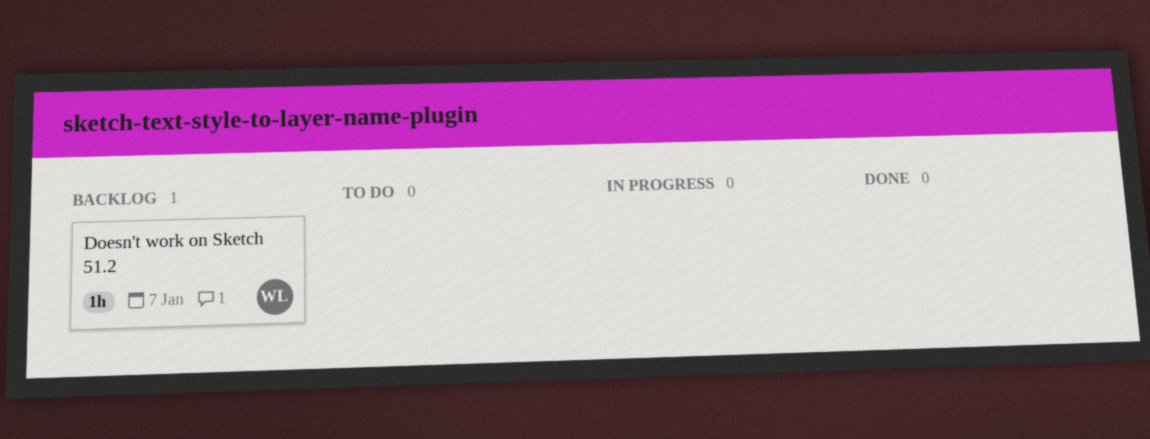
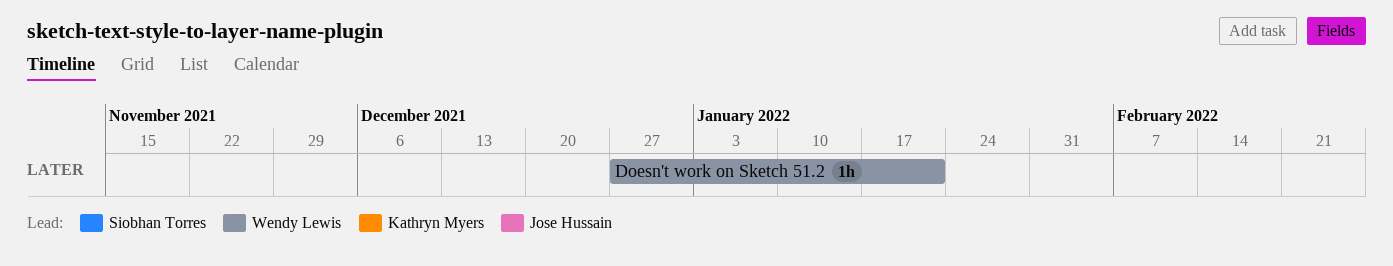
Doesn't work on Sketch 51.2, due: Jan 7 -> Jan 21

